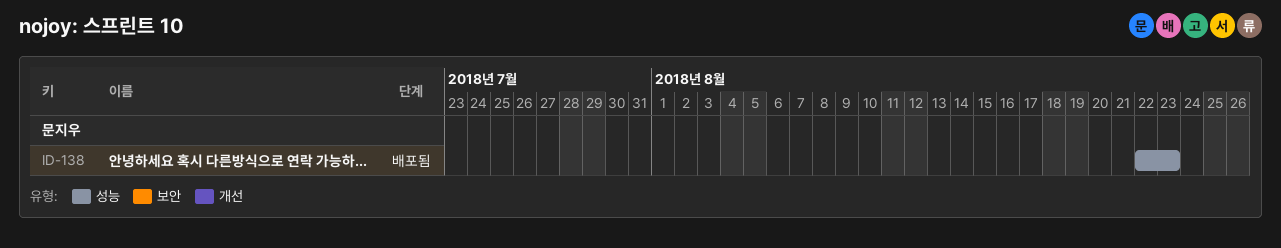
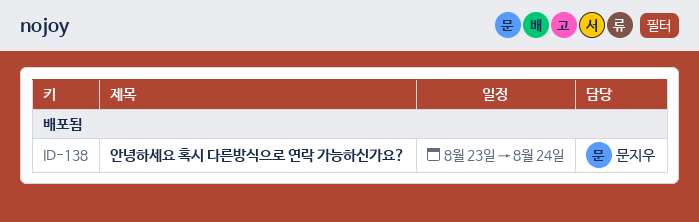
ID-138, start: Aug 22 -> Aug 23
ID-138, due: Aug 23 -> Aug 24

